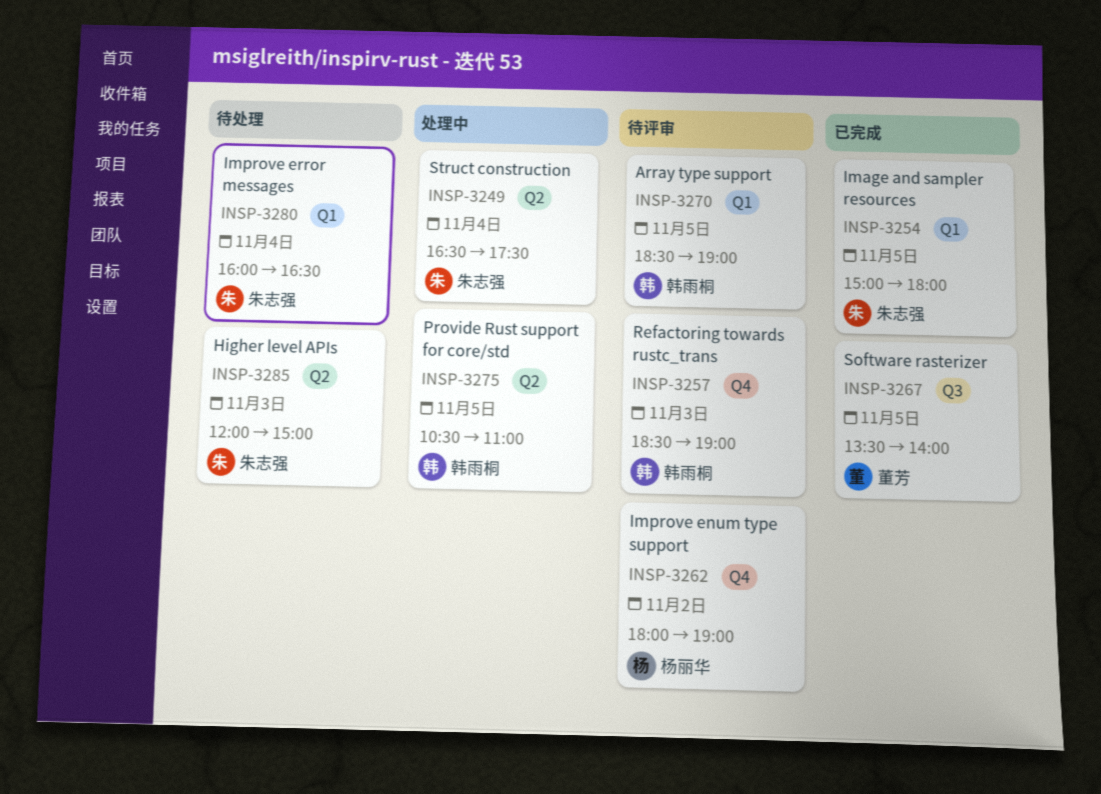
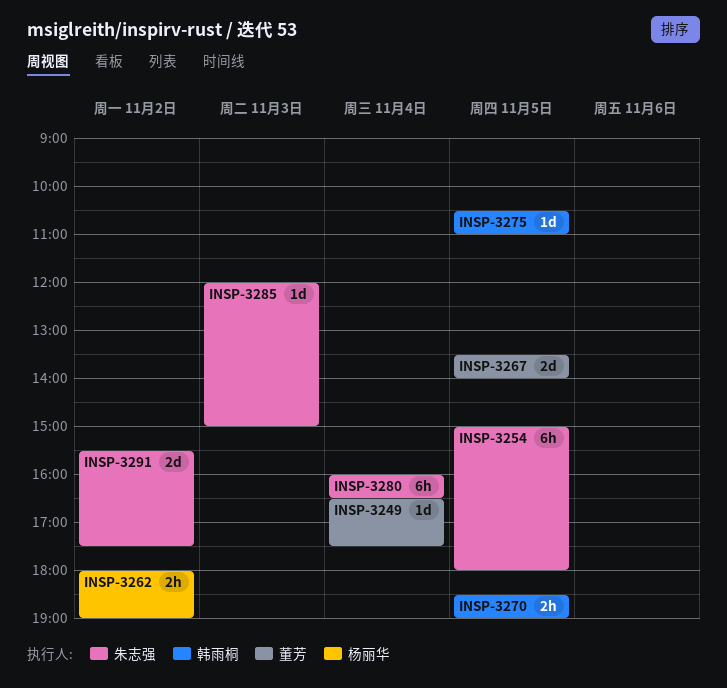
INSP-3249, owner: 朱志强 -> 董芳
INSP-3257: present -> none
INSP-3291: none -> present

